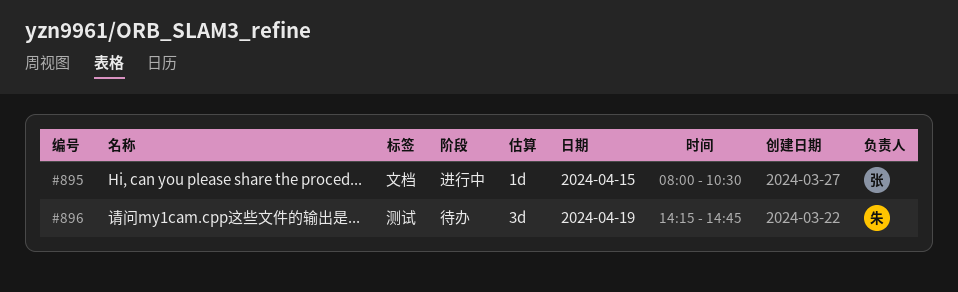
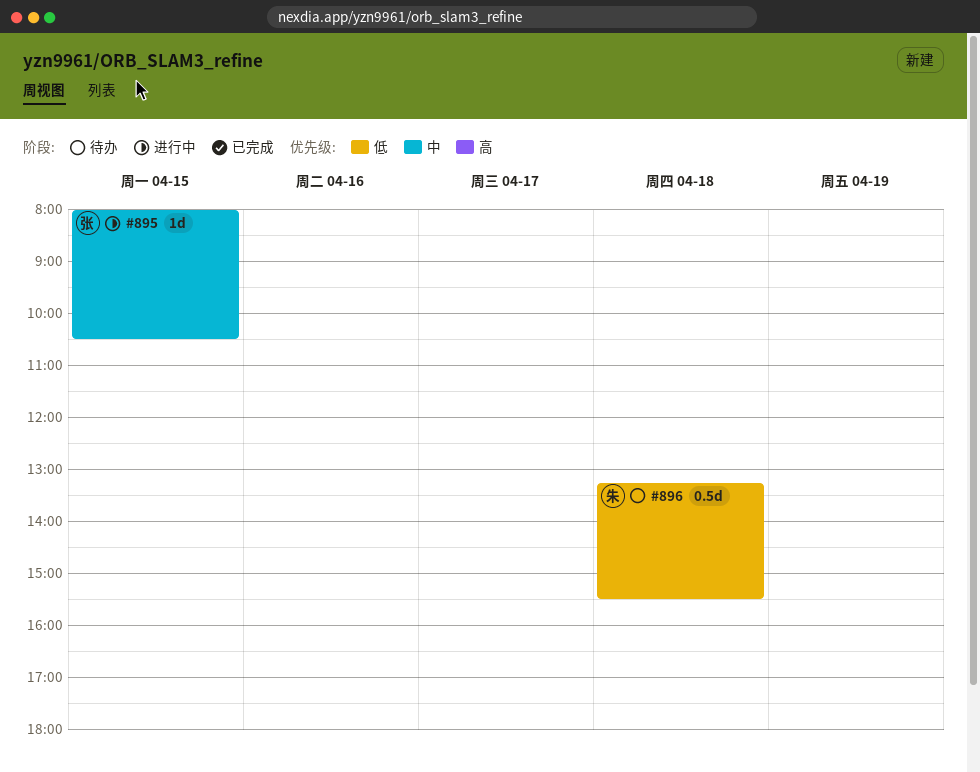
#896, estimate: 3d -> 0.5d
#896, day: Apr 19 -> Apr 18
#896, begins: 14:15 -> 13:15
#896, ends: 14:45 -> 15:30

